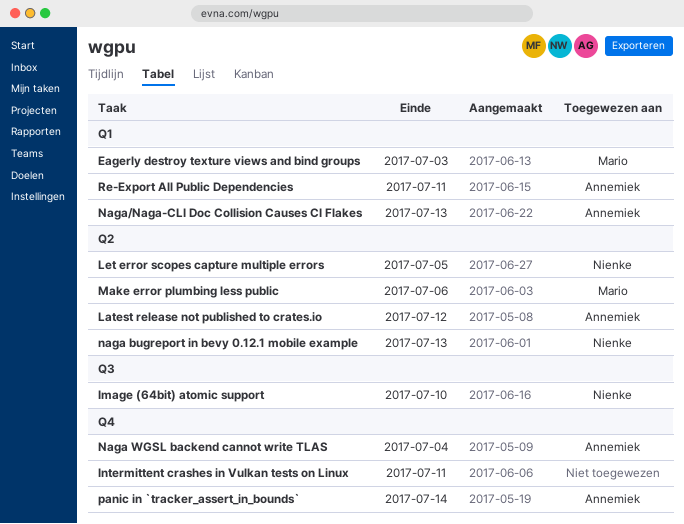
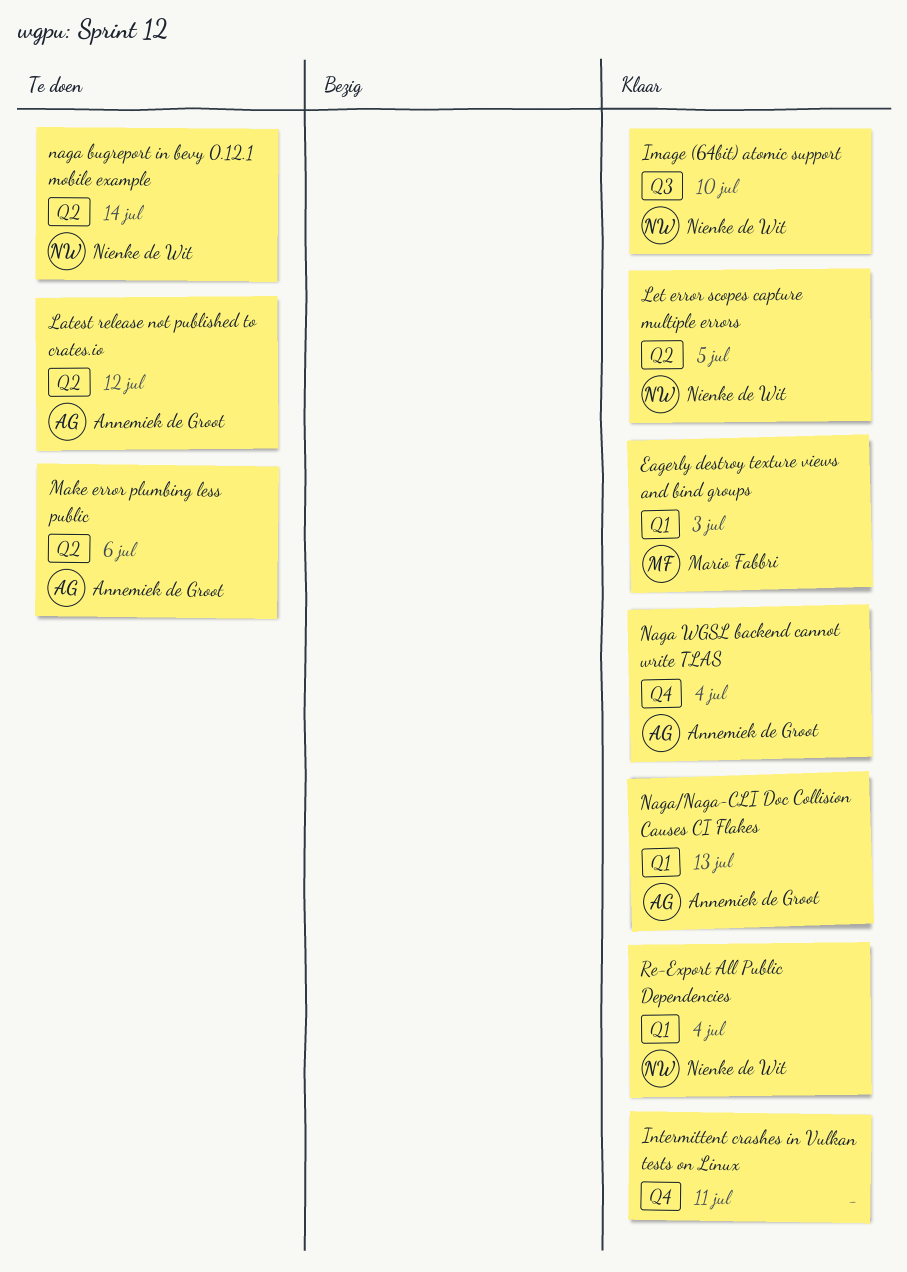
Make error plumbing less public, owner: Mario Fabbri -> Annemiek de Groot
naga bugreport in bevy 0.12.1 mobile example, due: Jul 13 -> Jul 14
panic in `tracker_assert_in_bounds`: present -> none
Re-Export All Public Dependencies, owner: Annemiek de Groot -> Nienke de Wit
Re-Export All Public Dependencies, due: Jul 11 -> Jul 4

